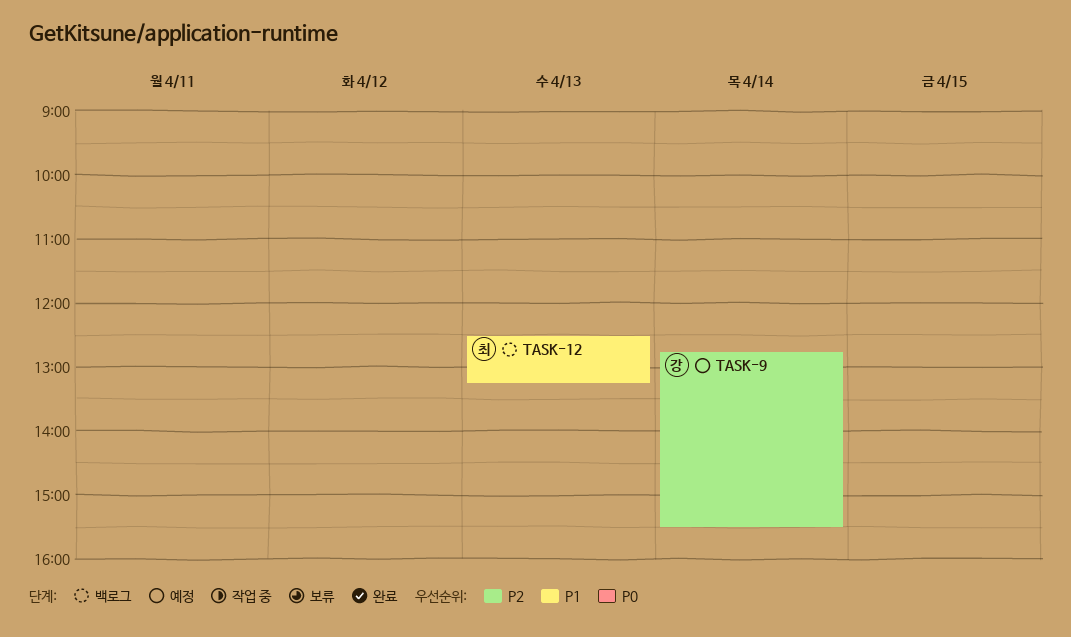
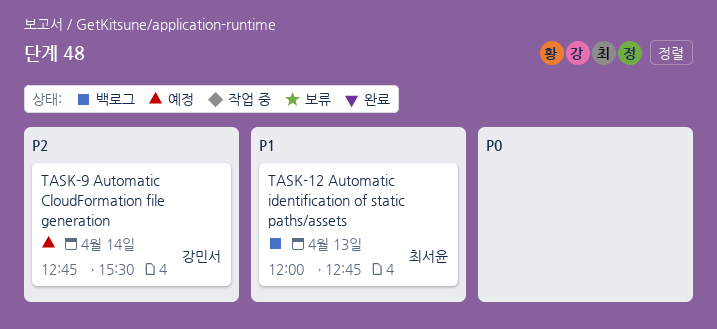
TASK-12, begins: 12:30 -> 12:00
TASK-12, ends: 13:15 -> 12:45

